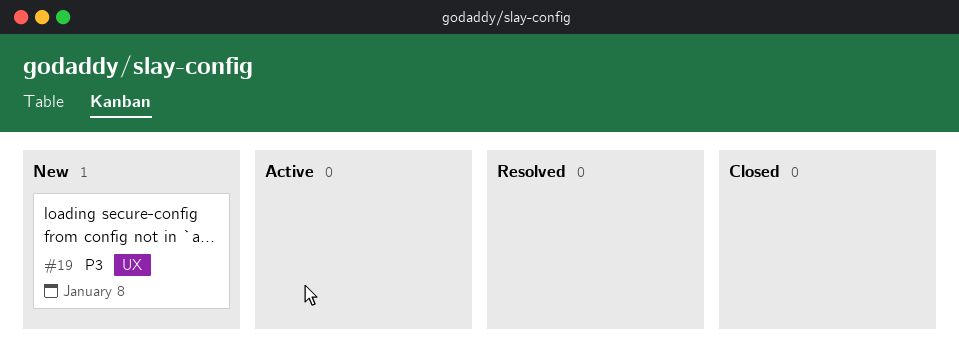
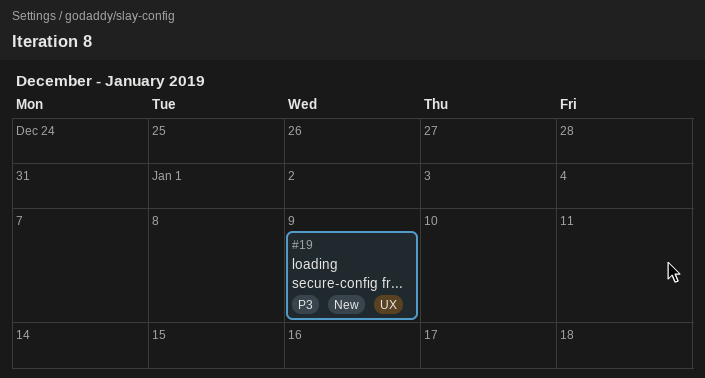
#19, due: Jan 8 -> Jan 9

